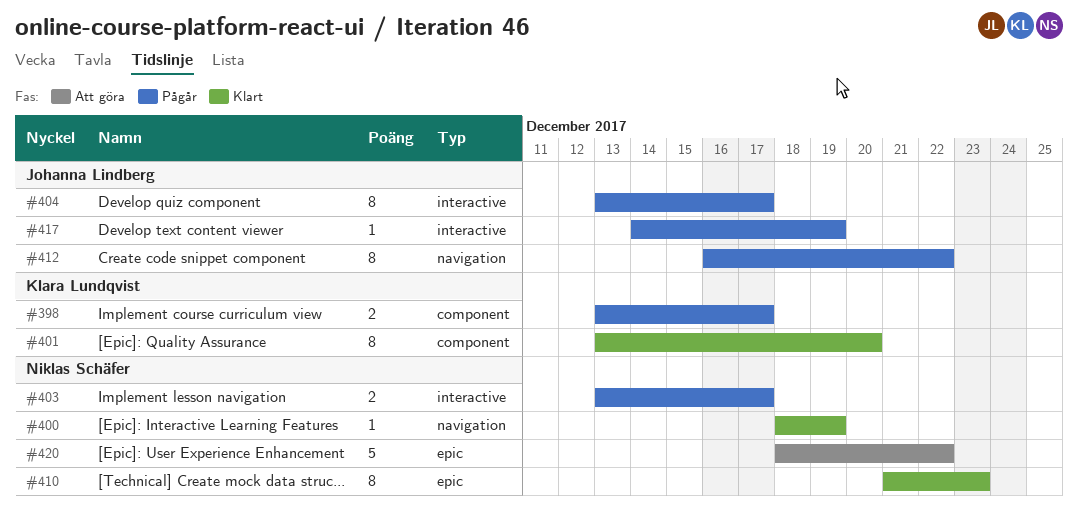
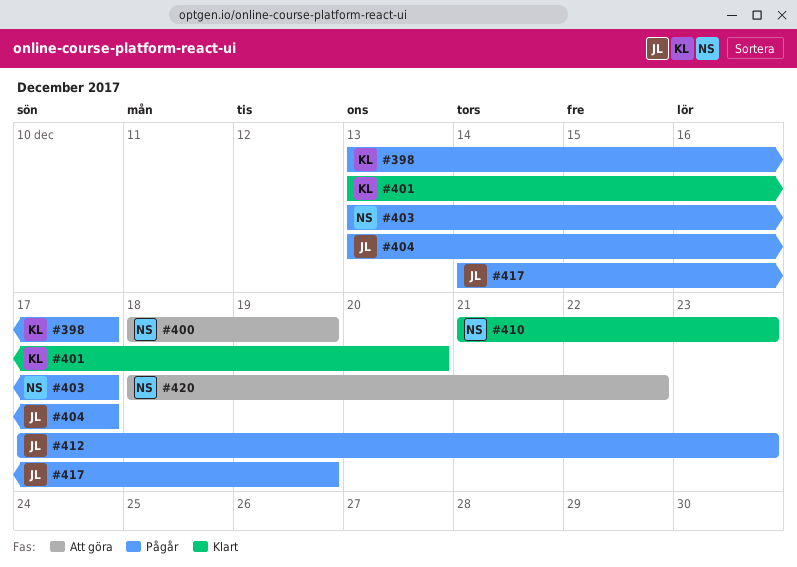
#400, status: Klart -> Att göra
#412, start: Dec 16 -> Dec 17
#412, due: Dec 22 -> Dec 23

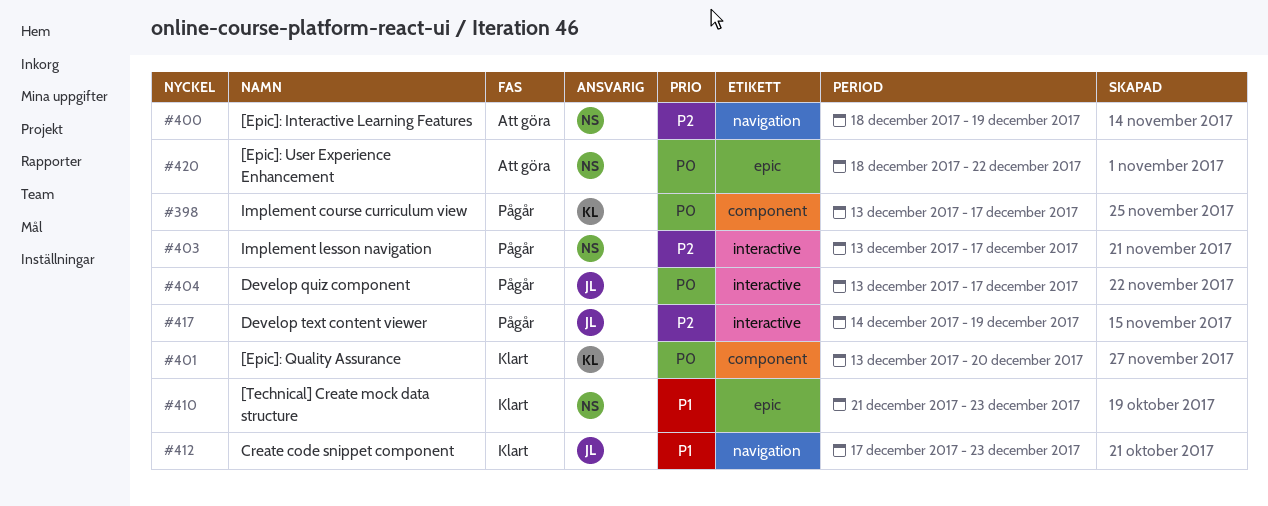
#412, status: Pågår -> Klart

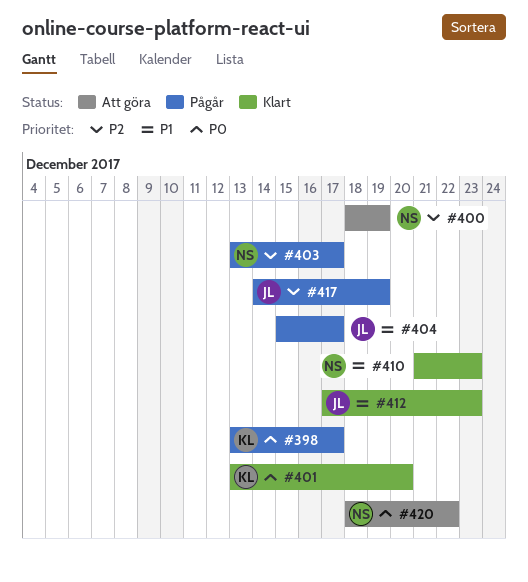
#404, priority: P0 -> P1
#404, start: Dec 13 -> Dec 15

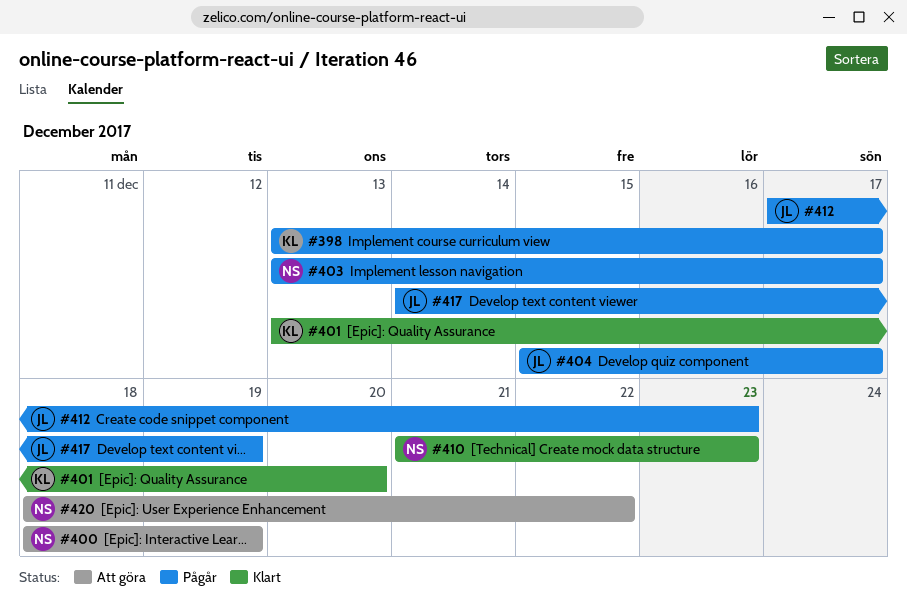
#412, status: Klart -> Pågår

